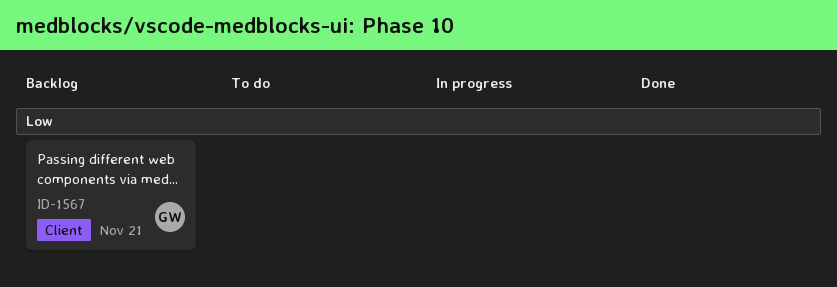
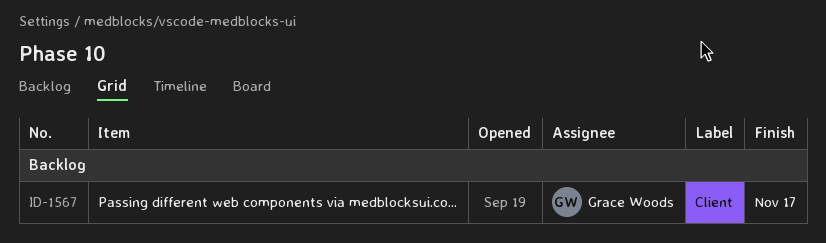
ID-1567, due: Nov 21 -> Nov 17

